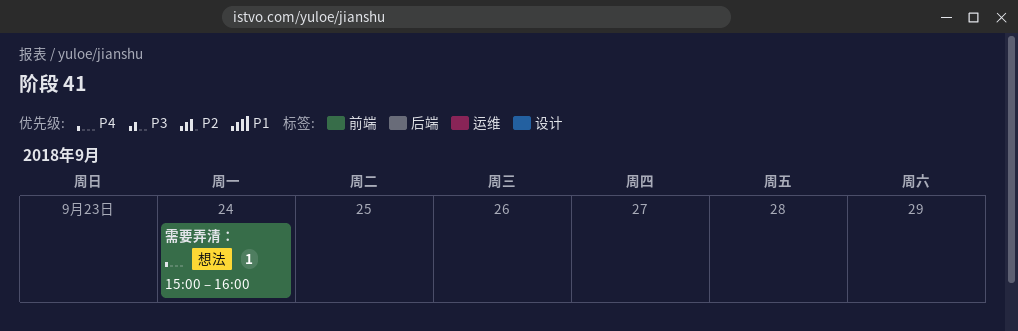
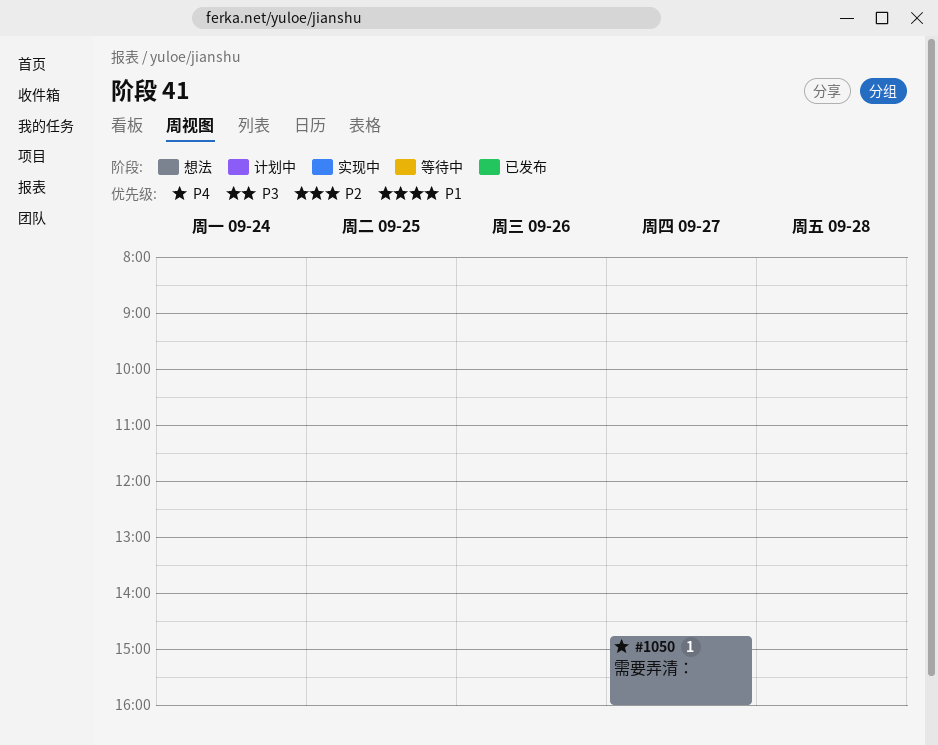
需要弄清：, day: Sep 24 -> Sep 27
需要弄清：, begins: 15:00 -> 14:45

